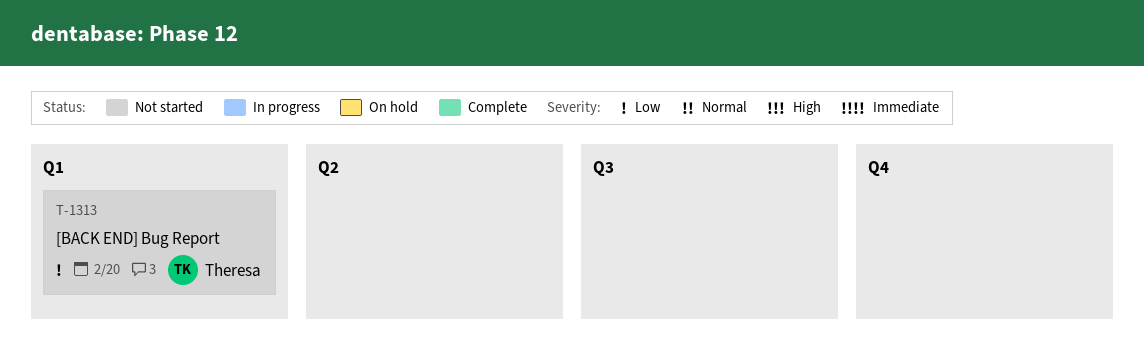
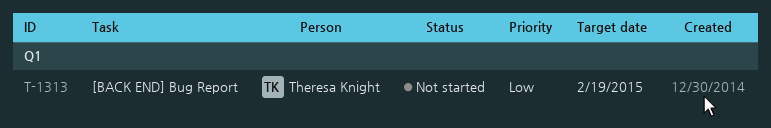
T-1313, due: Feb 20 -> Feb 19

